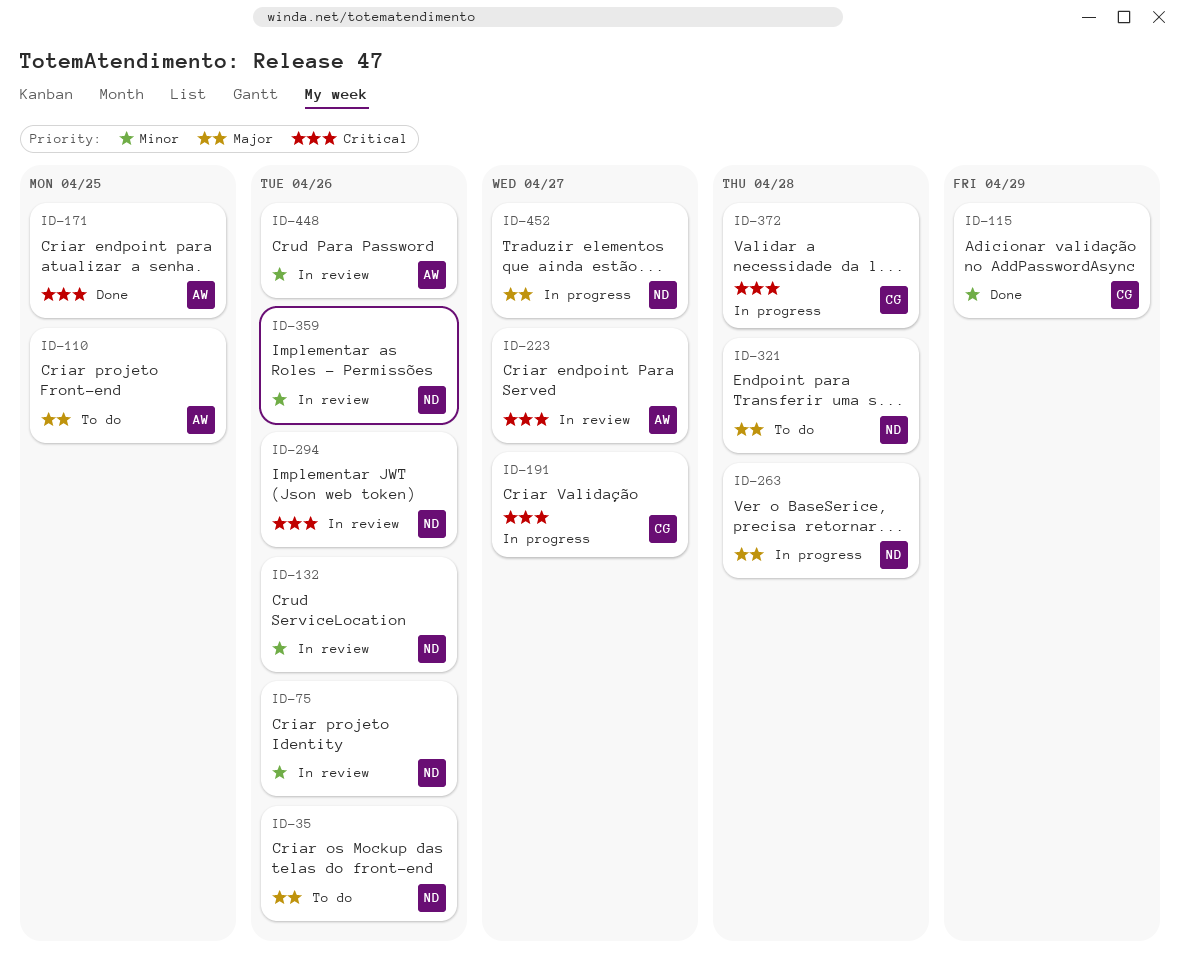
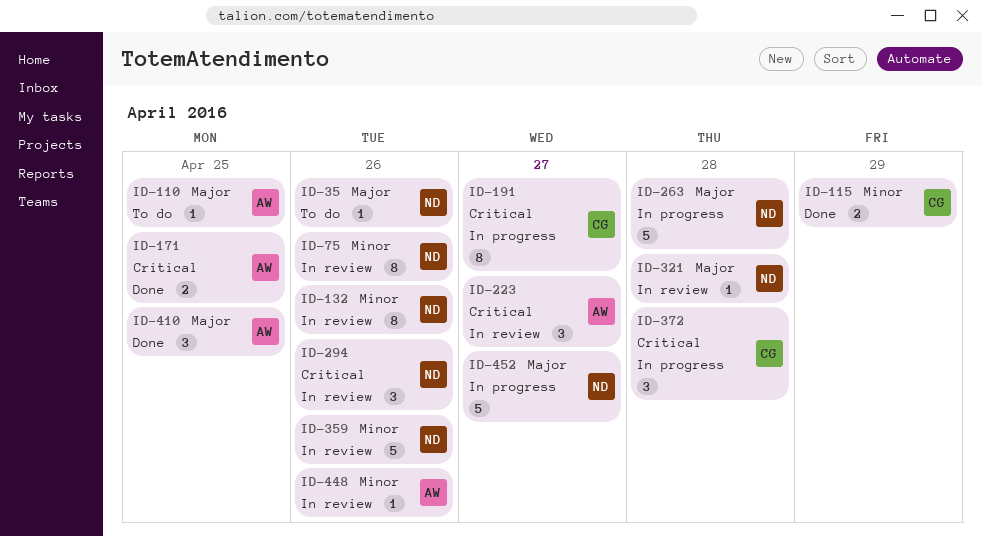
ID-321, status: To do -> In review
ID-410: none -> present

